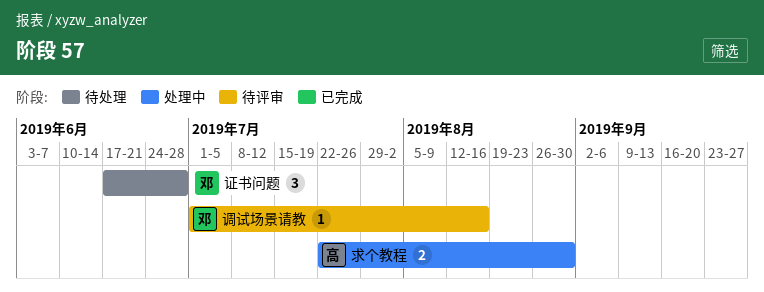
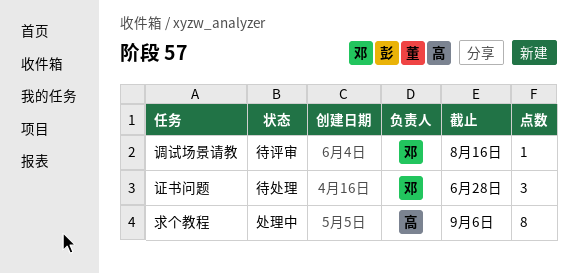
求个教程, estimate: 2 -> 8
求个教程, due: Aug 30 -> Sep 6

